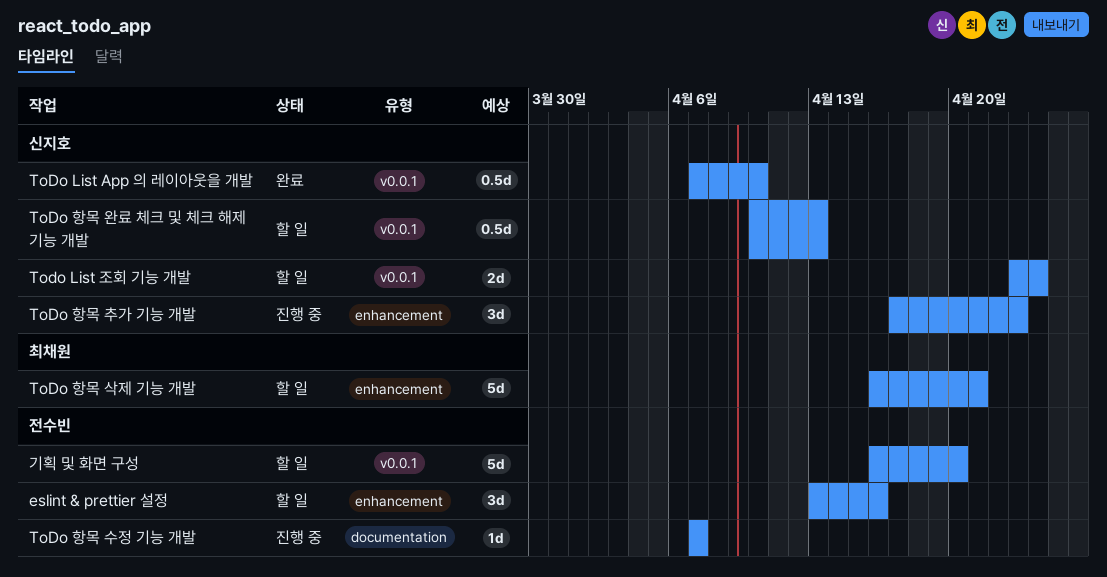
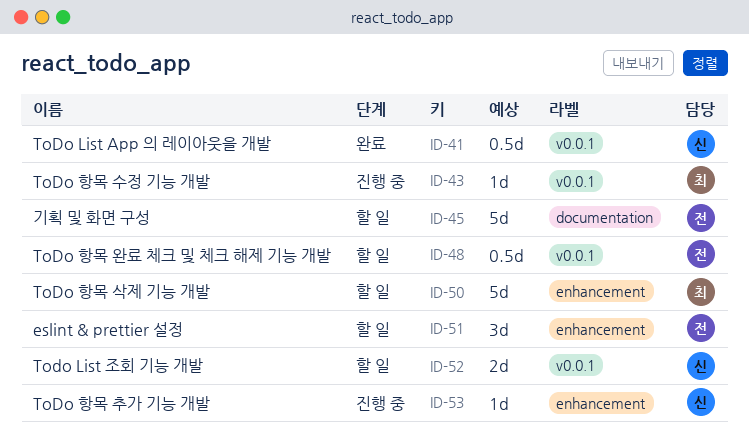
ToDo 항목 수정 기능 개발, owner: 전수빈 -> 최채원
ToDo 항목 수정 기능 개발, label: documentation -> v0.0.1
ToDo 항목 완료 체크 및 체크 해제 기능 개발, owner: 신지호 -> 전수빈
ToDo 항목 추가 기능 개발, estimate: 3d -> 1d
기획 및 화면 구성, label: v0.0.1 -> documentation

